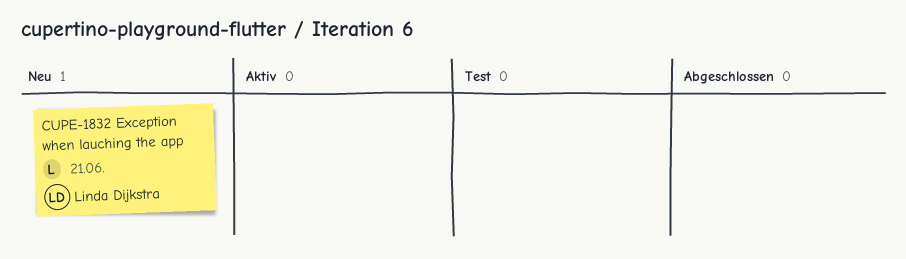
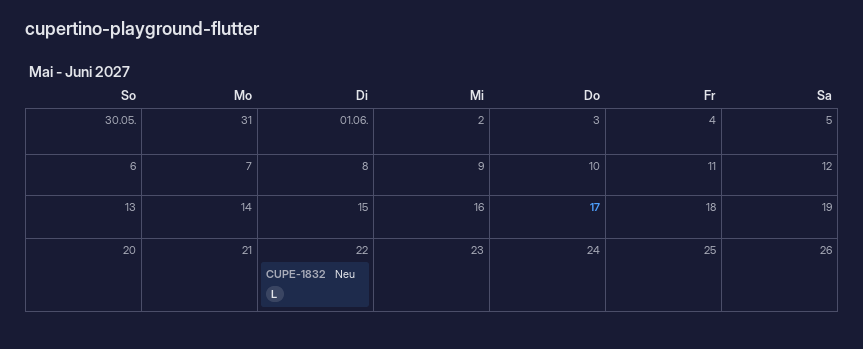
CUPE-1832, due: Jun 21 -> Jun 22

